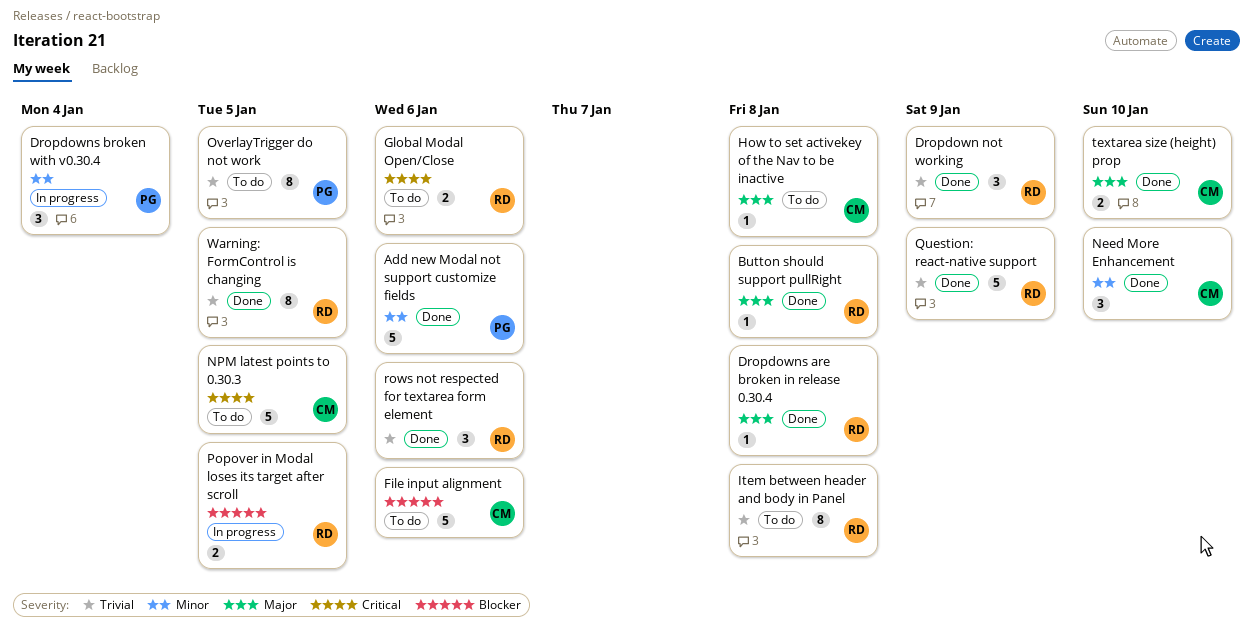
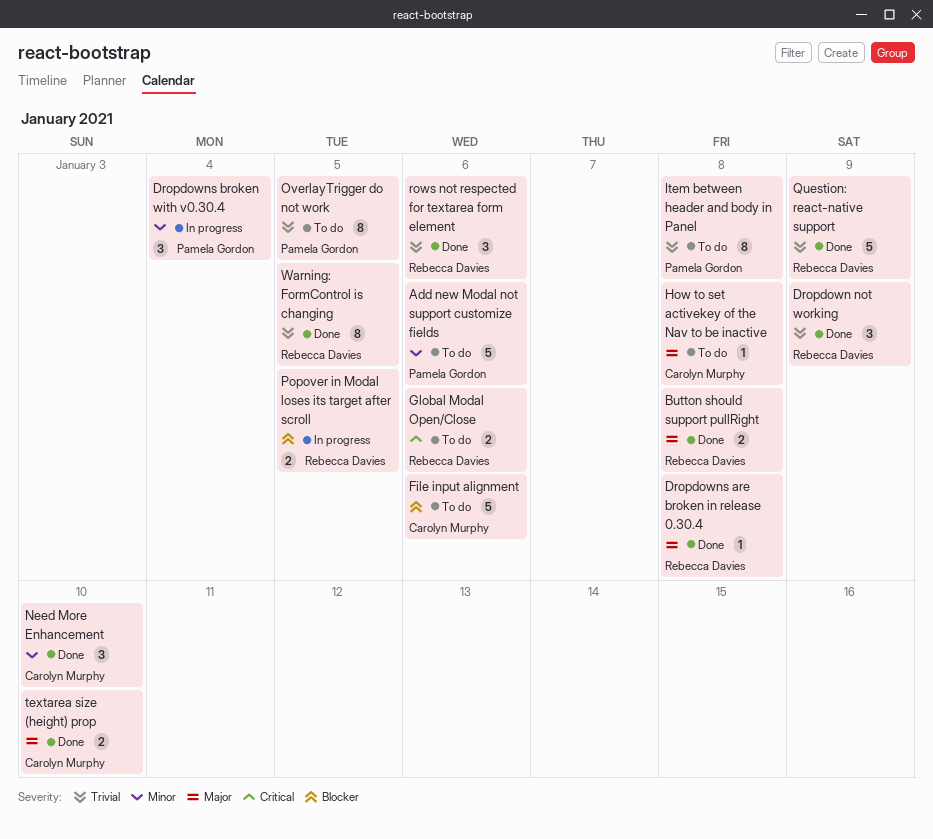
Add new Modal not support customize fields, status: Done -> To do
Button should support pullRight, estimate: 1 -> 2
Item between header and body in Panel, owner: Rebecca Davies -> Pamela Gordon
NPM latest points to 0.30.3: present -> none

